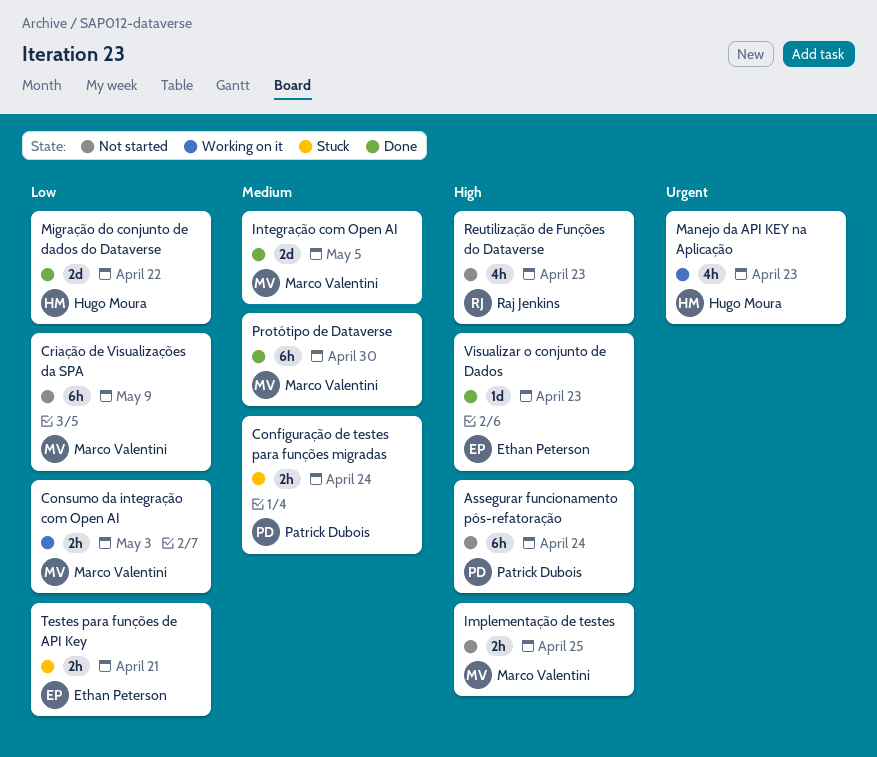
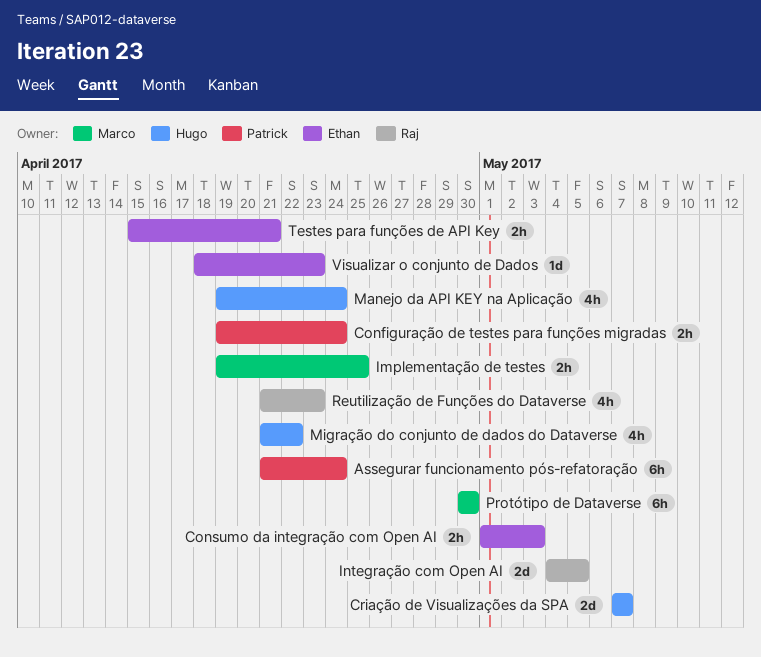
Consumo da integração com Open AI, owner: Marco Valentini -> Ethan Peterson
Criação de Visualizações da SPA, owner: Marco Valentini -> Hugo Moura
Criação de Visualizações da SPA, estimate: 6h -> 2d
Criação de Visualizações da SPA, due: May 9 -> May 7
Integração com Open AI, owner: Marco Valentini -> Raj Jenkins
Manejo da API KEY na Aplicação, due: Apr 23 -> Apr 24
Migração do conjunto de dados do Dataverse, estimate: 2d -> 4h

